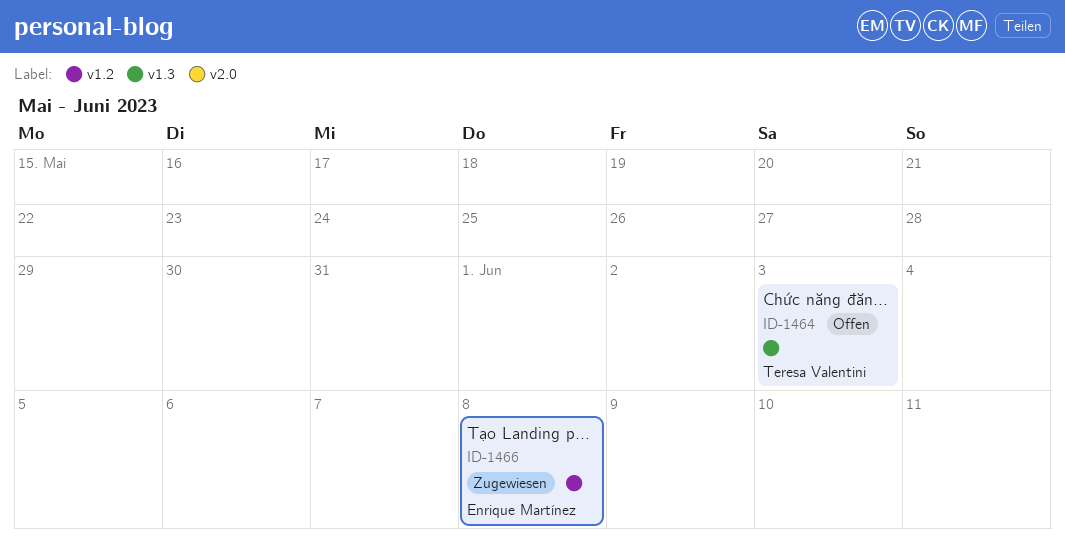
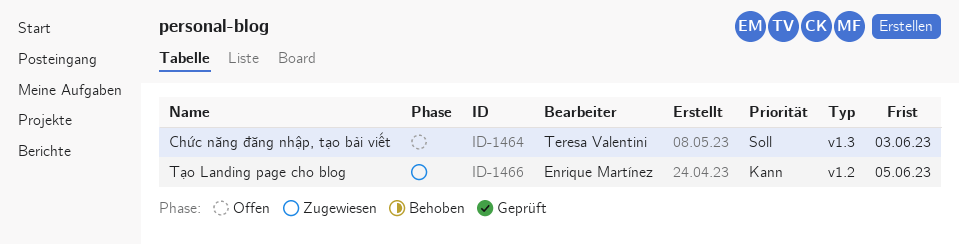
ID-1466, due: Jun 8 -> Jun 5

